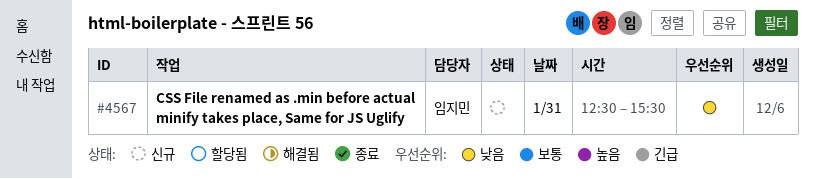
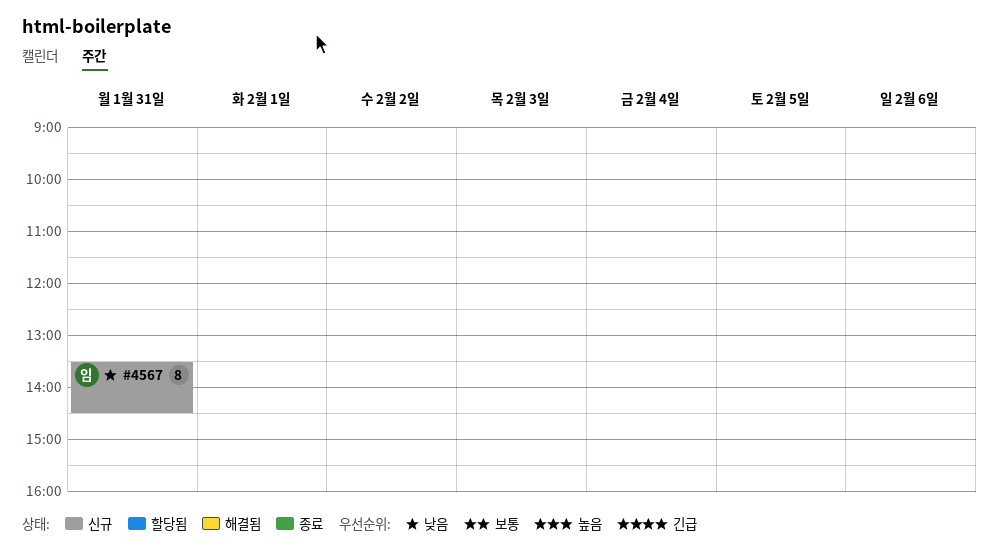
#4567, begins: 12:30 -> 13:30
#4567, ends: 15:30 -> 14:30

